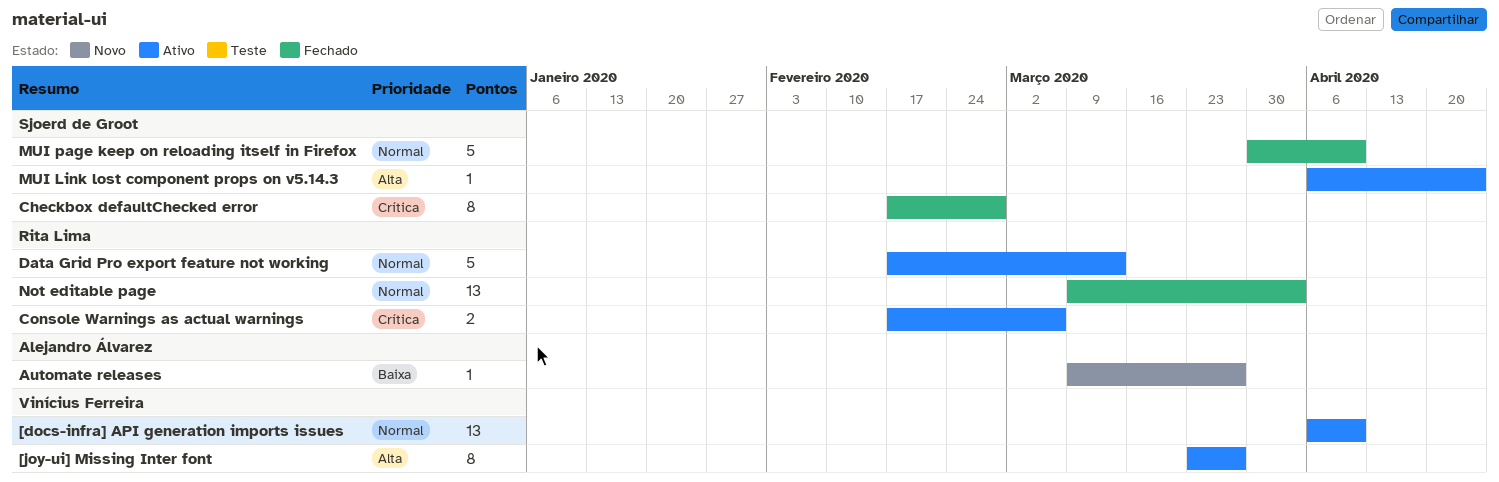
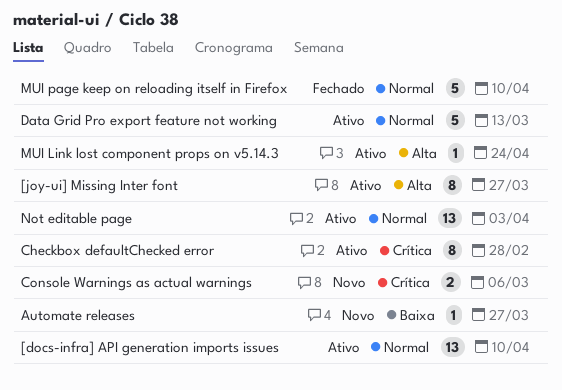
Checkbox defaultChecked error, status: Fechado -> Ativo
Console Warnings as actual warnings, status: Ativo -> Novo
Not editable page, status: Fechado -> Ativo

